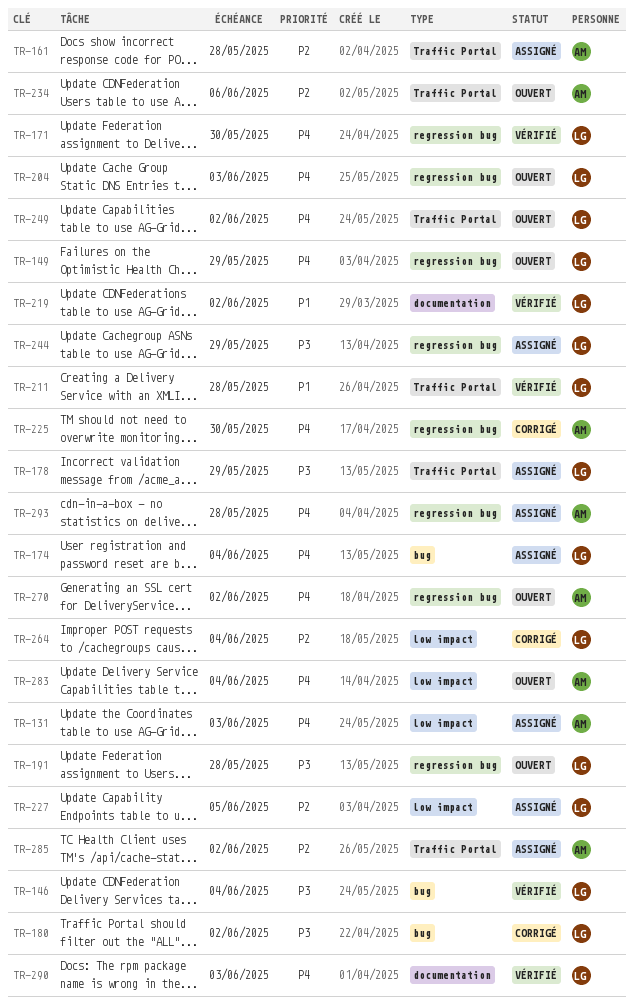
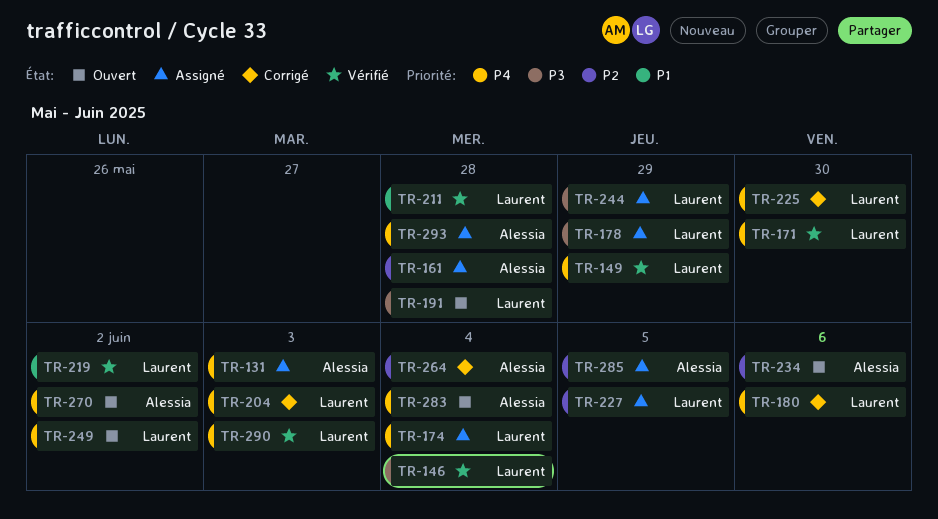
TR-149, status: Ouvert -> Vérifié
TR-180, priority: P3 -> P4
TR-180, due: Jun 2 -> Jun 6
TR-204, status: Ouvert -> Corrigé
TR-225, owner: Alessia -> Laurent
TR-264, owner: Laurent -> Alessia
TR-285, due: Jun 2 -> Jun 5

